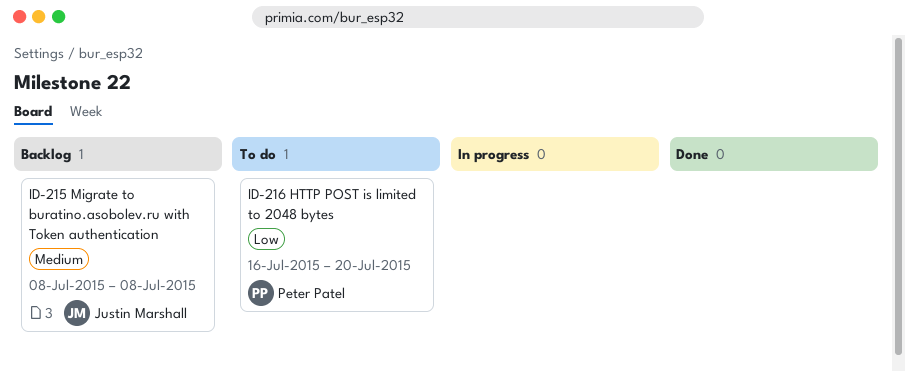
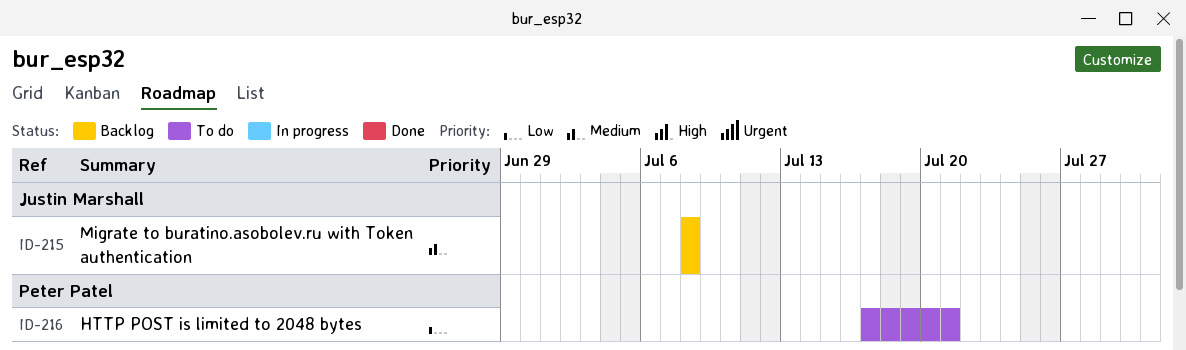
ID-216, start: Jul 16 -> Jul 17
ID-216, due: Jul 20 -> Jul 21

